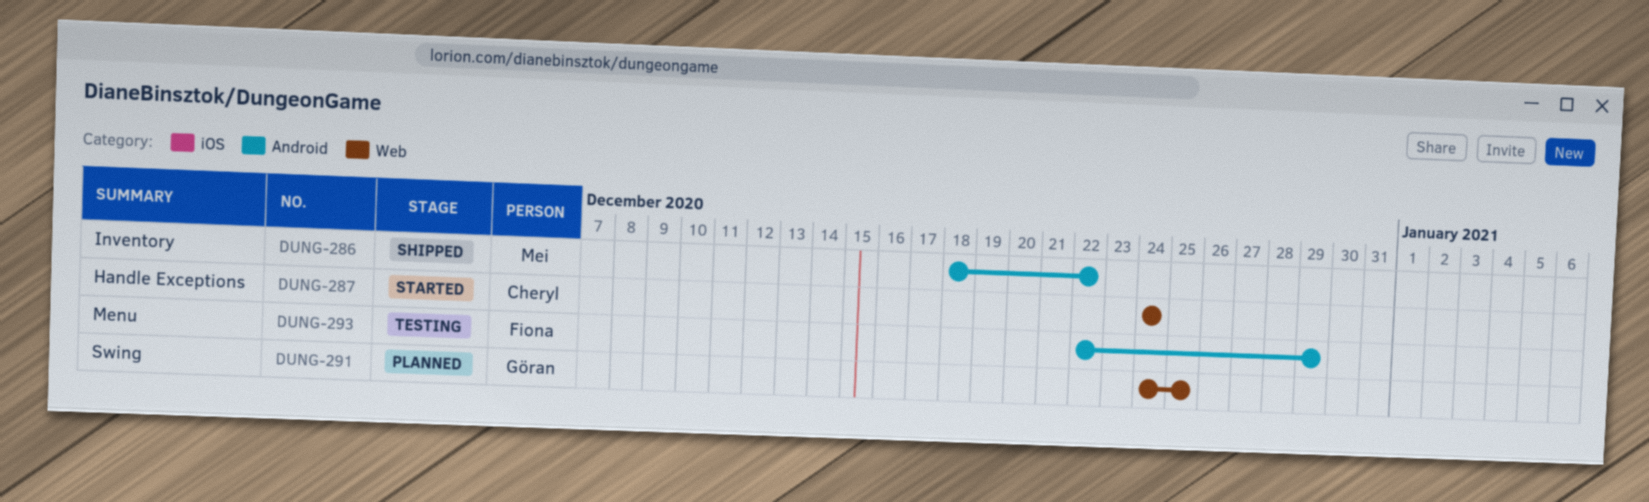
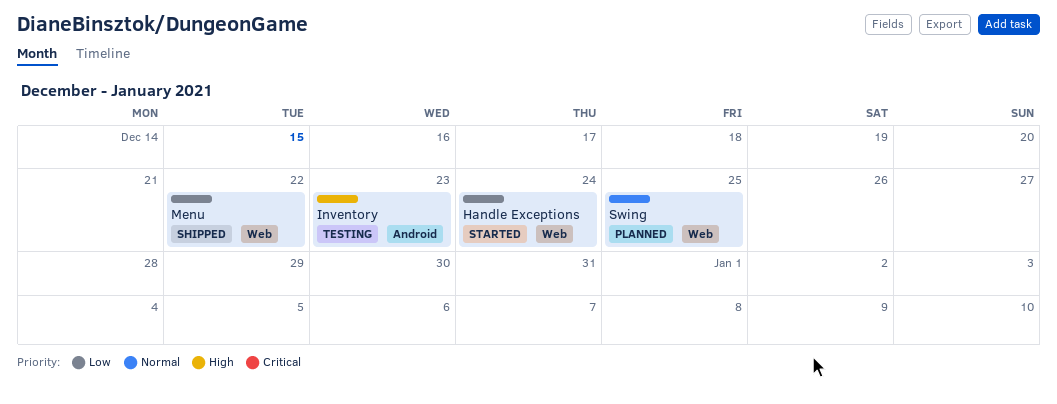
Inventory, status: Shipped -> Testing
Inventory, due: Dec 22 -> Dec 23
Menu, status: Testing -> Shipped
Menu, label: Android -> Web
Menu, due: Dec 29 -> Dec 22

